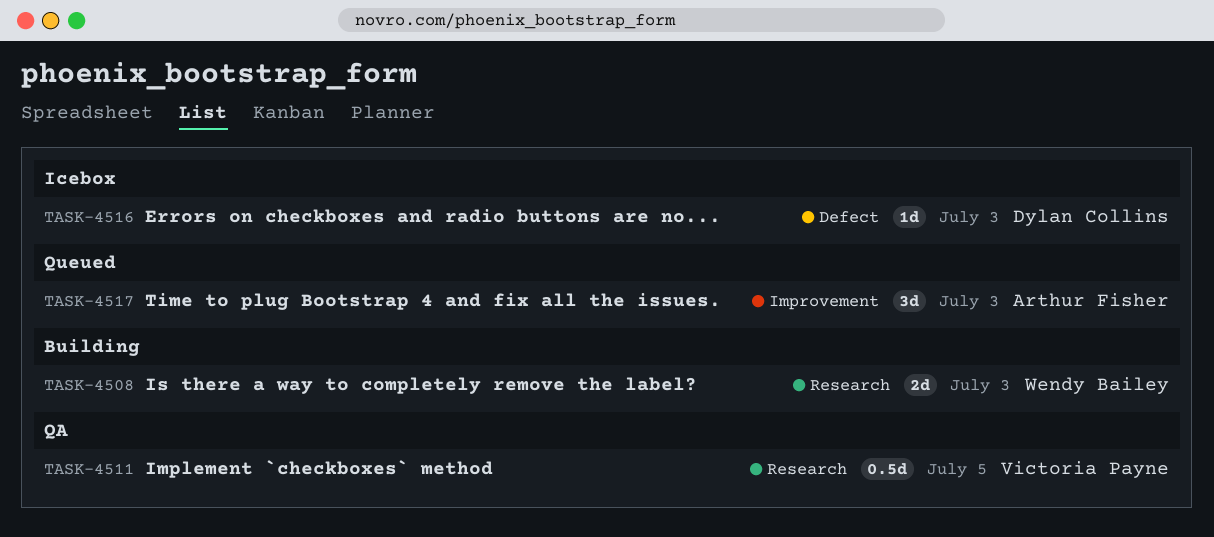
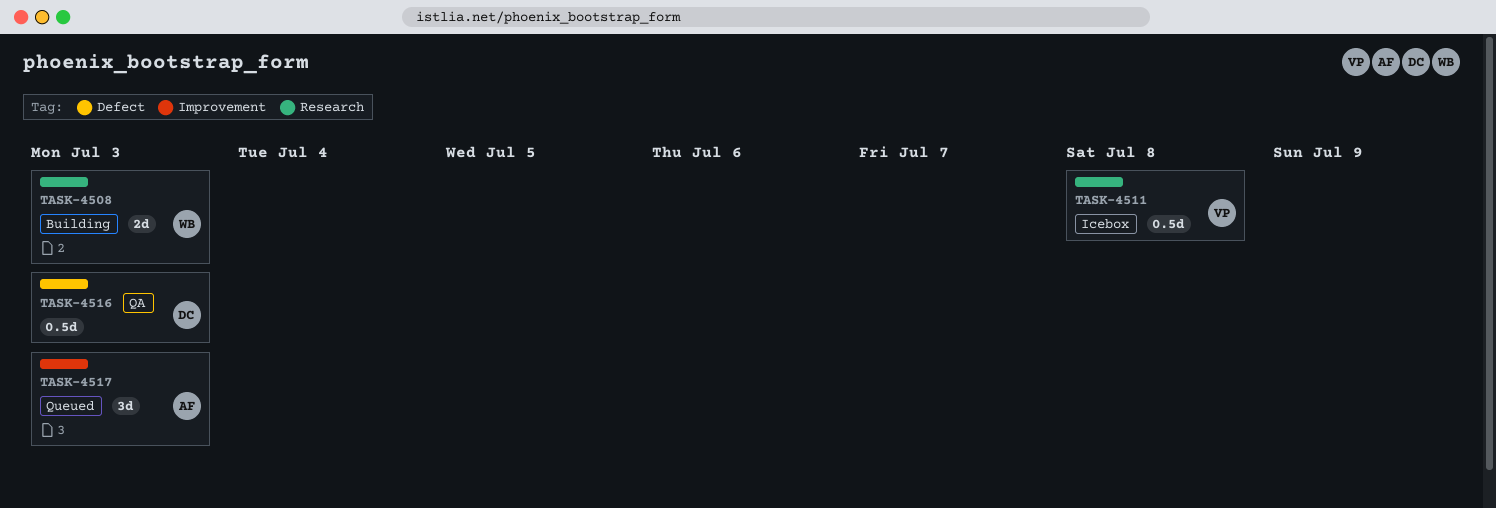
TASK-4511, status: QA -> Icebox
TASK-4511, due: Jul 5 -> Jul 8
TASK-4516, status: Icebox -> QA
TASK-4516, estimate: 1d -> 0.5d

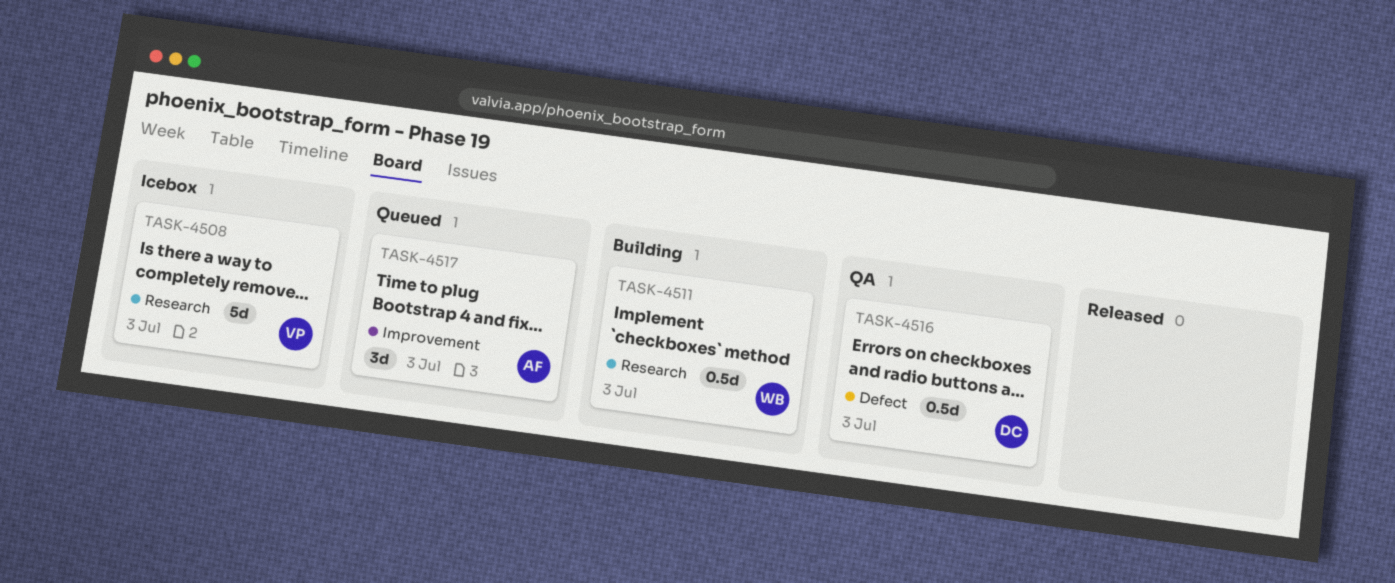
TASK-4508, status: Building -> Icebox
TASK-4508, owner: WB -> VP
TASK-4508, estimate: 2d -> 5d
TASK-4511, status: Icebox -> Building
TASK-4511, owner: VP -> WB
TASK-4511, due: Jul 8 -> Jul 3

